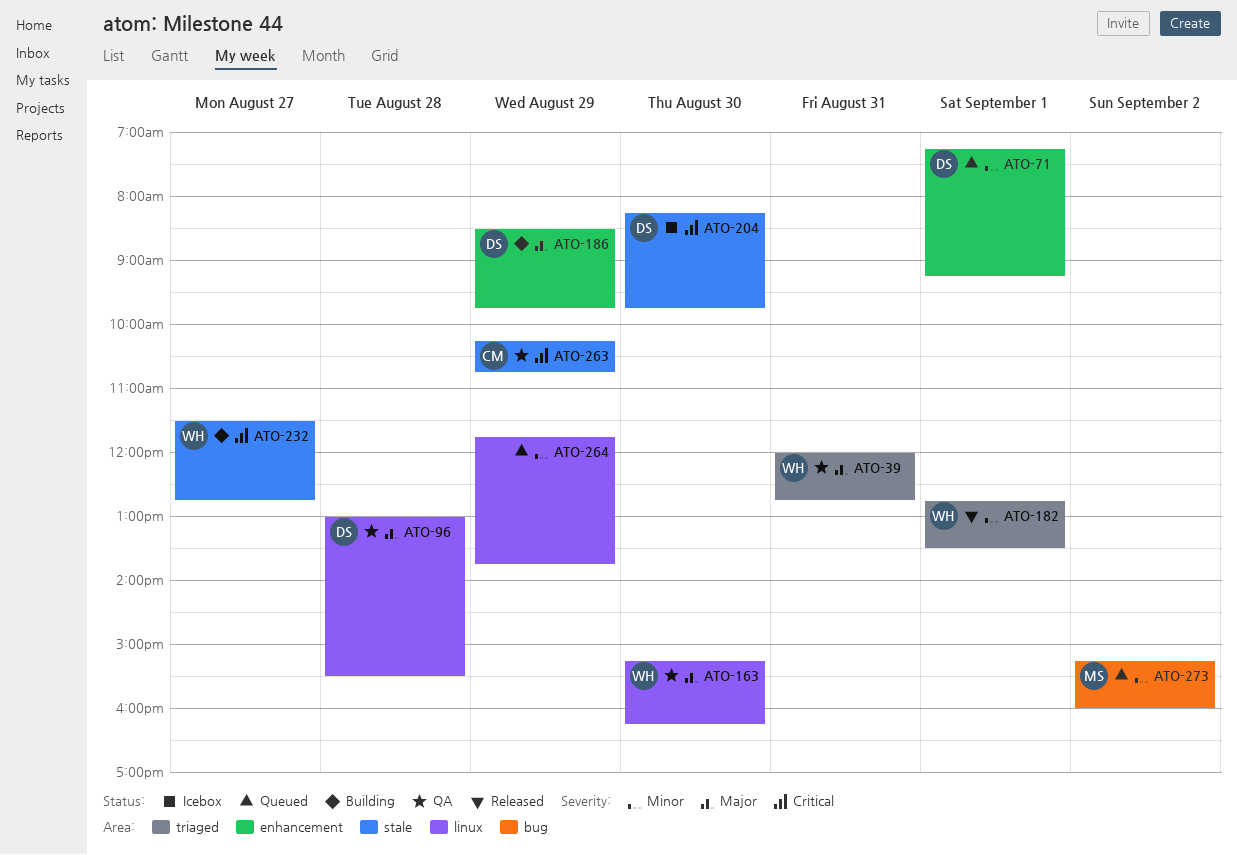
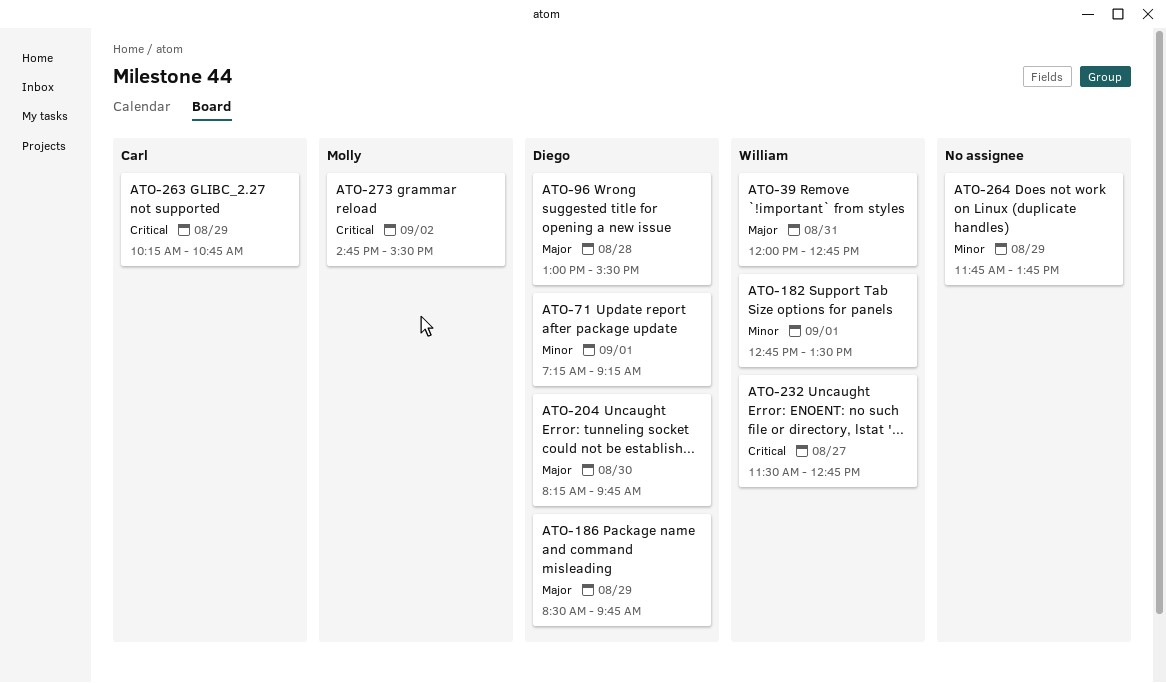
ATO-163: present -> none
ATO-204, priority: Critical -> Major
ATO-273, priority: Minor -> Critical
ATO-273, begins: 15:15 -> 14:45
ATO-273, ends: 16:00 -> 15:30

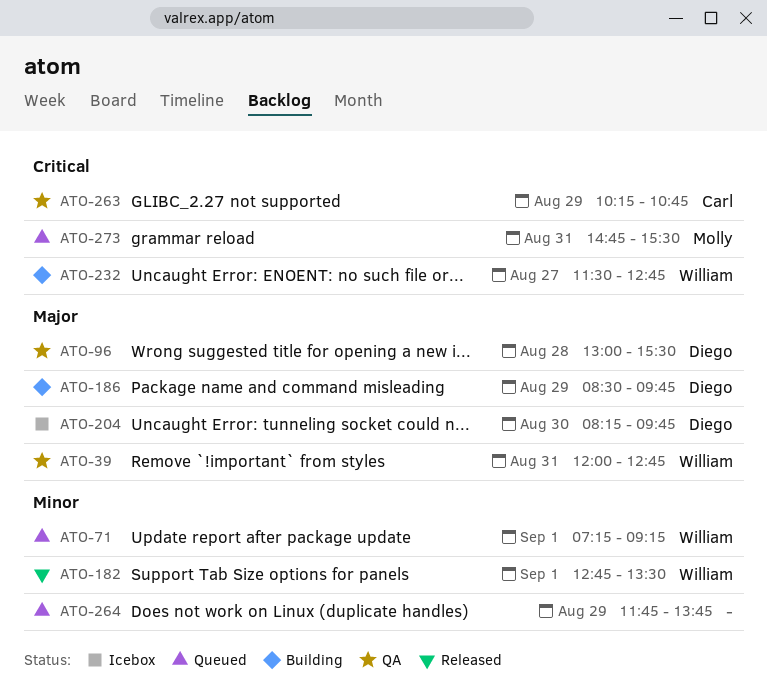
ATO-71, owner: Diego -> William
ATO-273, day: Sep 2 -> Aug 31

